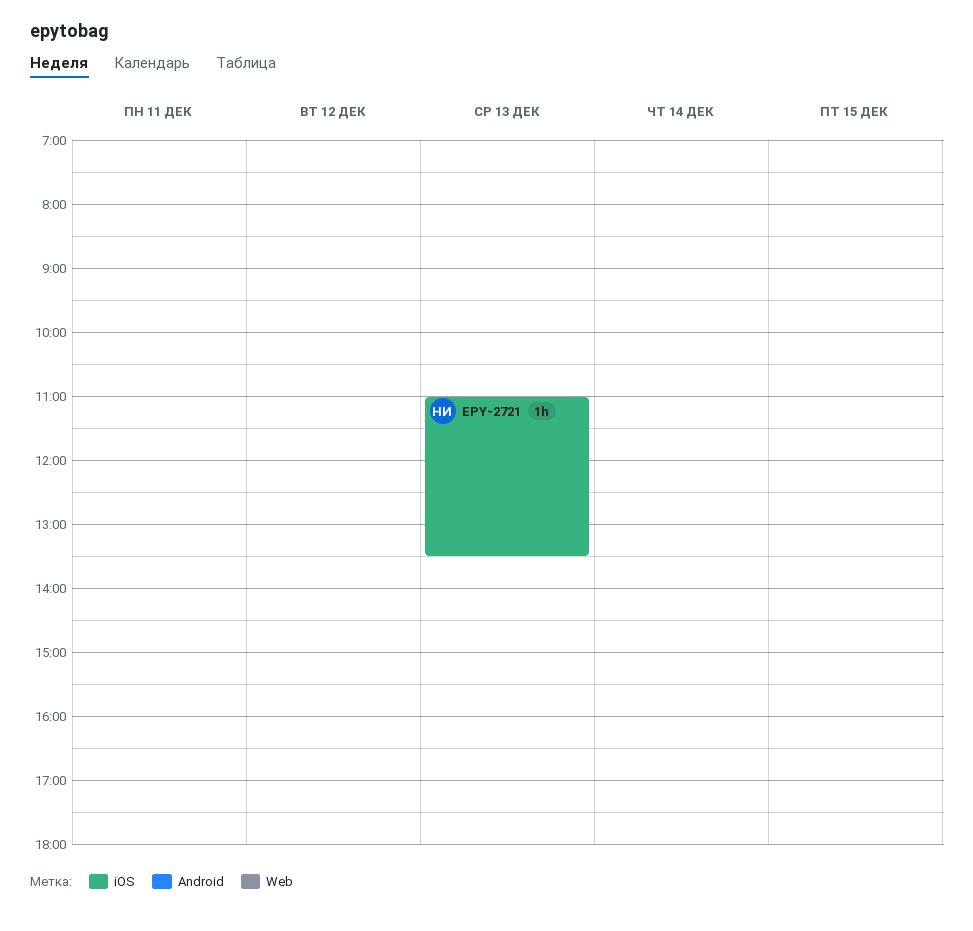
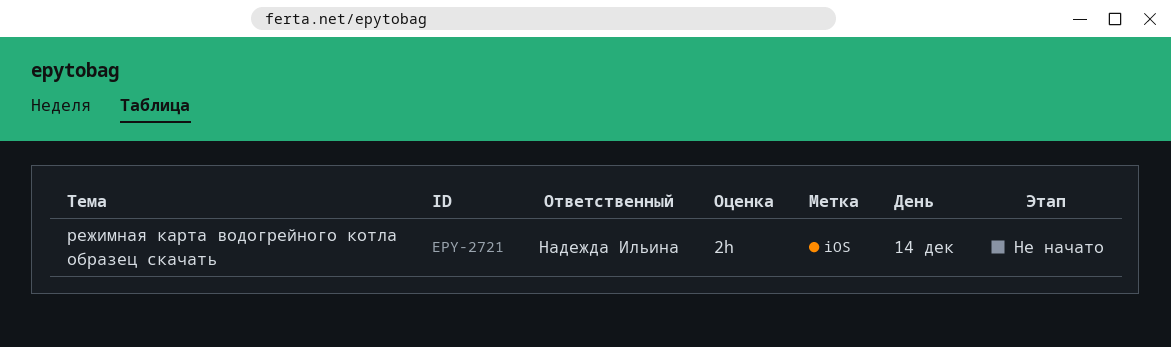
EPY-2721, estimate: 1h -> 2h
EPY-2721, day: Dec 13 -> Dec 14

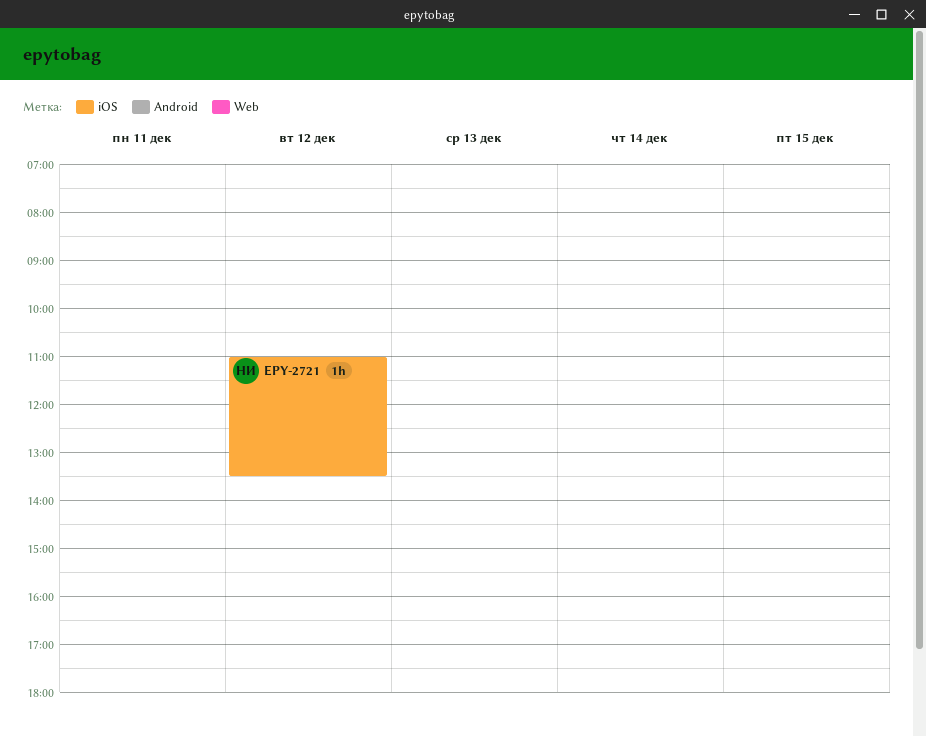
EPY-2721, estimate: 2h -> 1h
EPY-2721, day: Dec 14 -> Dec 12

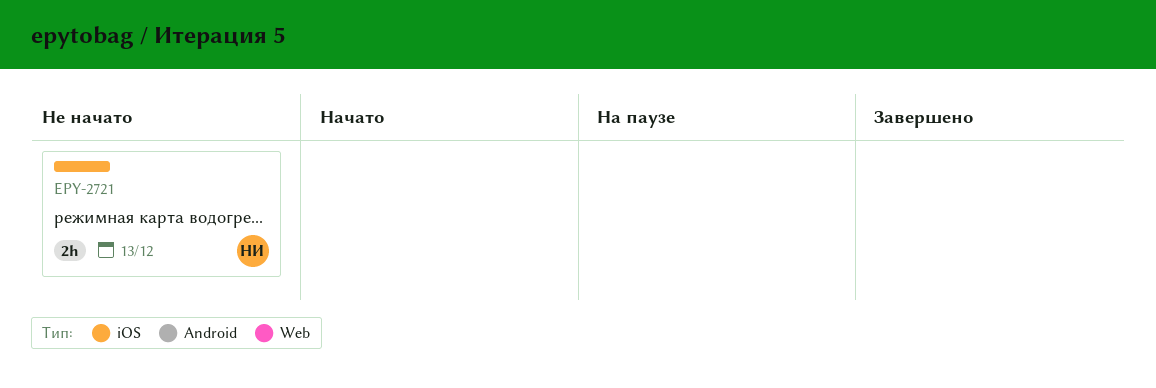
EPY-2721, estimate: 1h -> 2h
EPY-2721, day: Dec 12 -> Dec 13

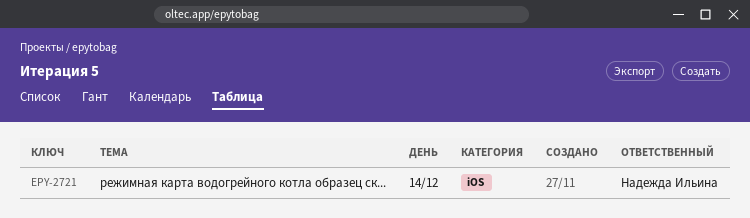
EPY-2721, day: Dec 13 -> Dec 14

